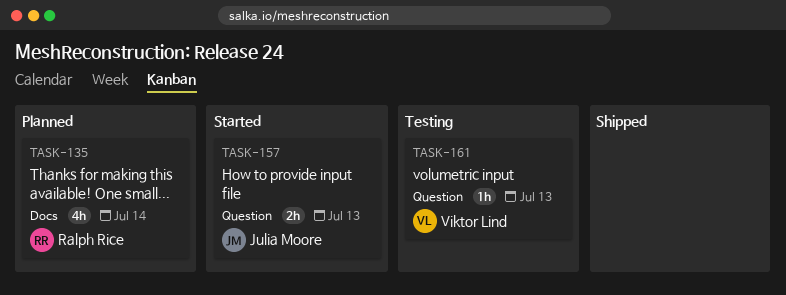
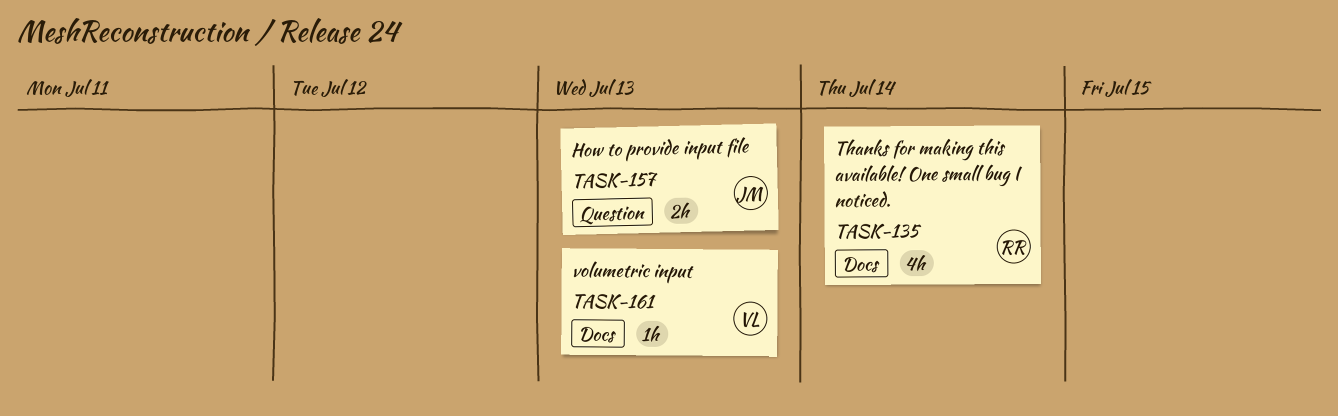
TASK-161, label: Question -> Docs

